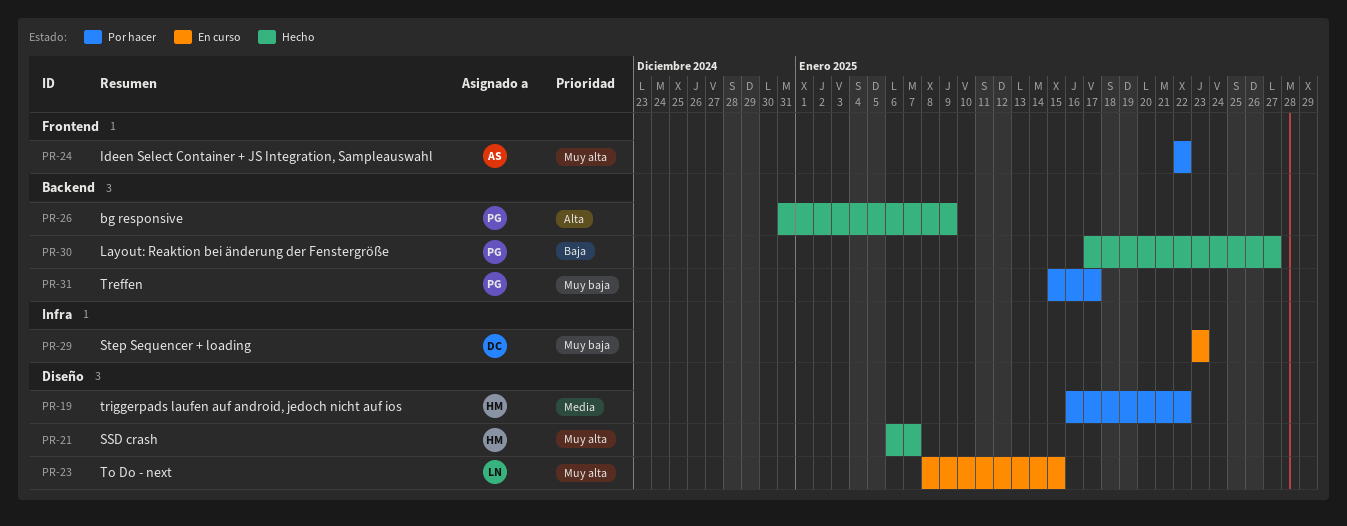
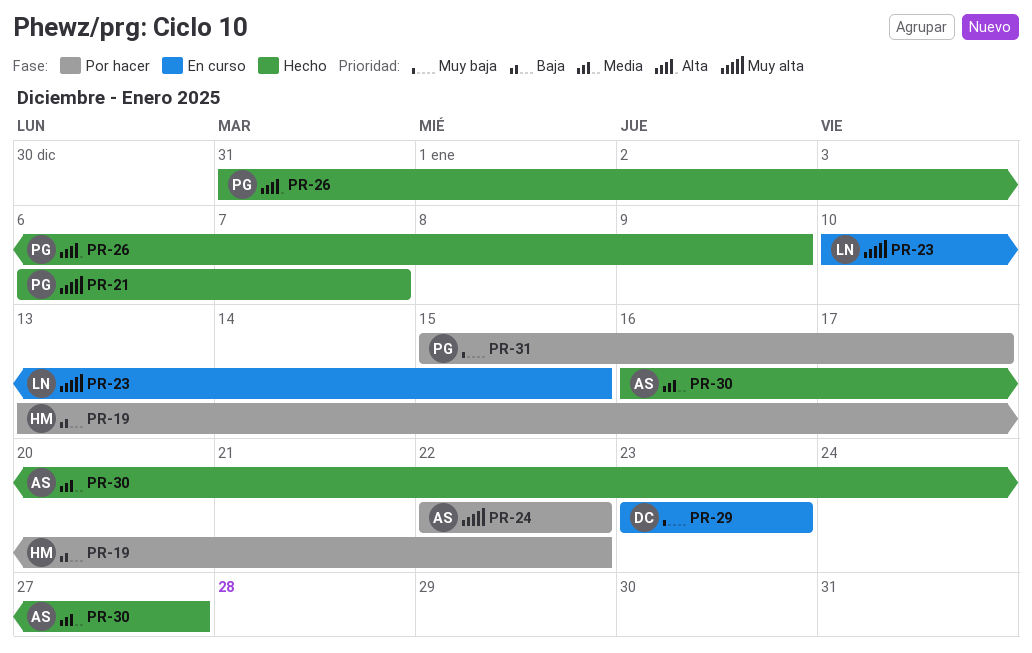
PR-19, priority: Media -> Baja
PR-19, start: Jan 16 -> Jan 13
PR-21, owner: HM -> PG
PR-23, start: Jan 8 -> Jan 10
PR-30, owner: PG -> AS
PR-30, priority: Baja -> Media
PR-30, start: Jan 17 -> Jan 16

